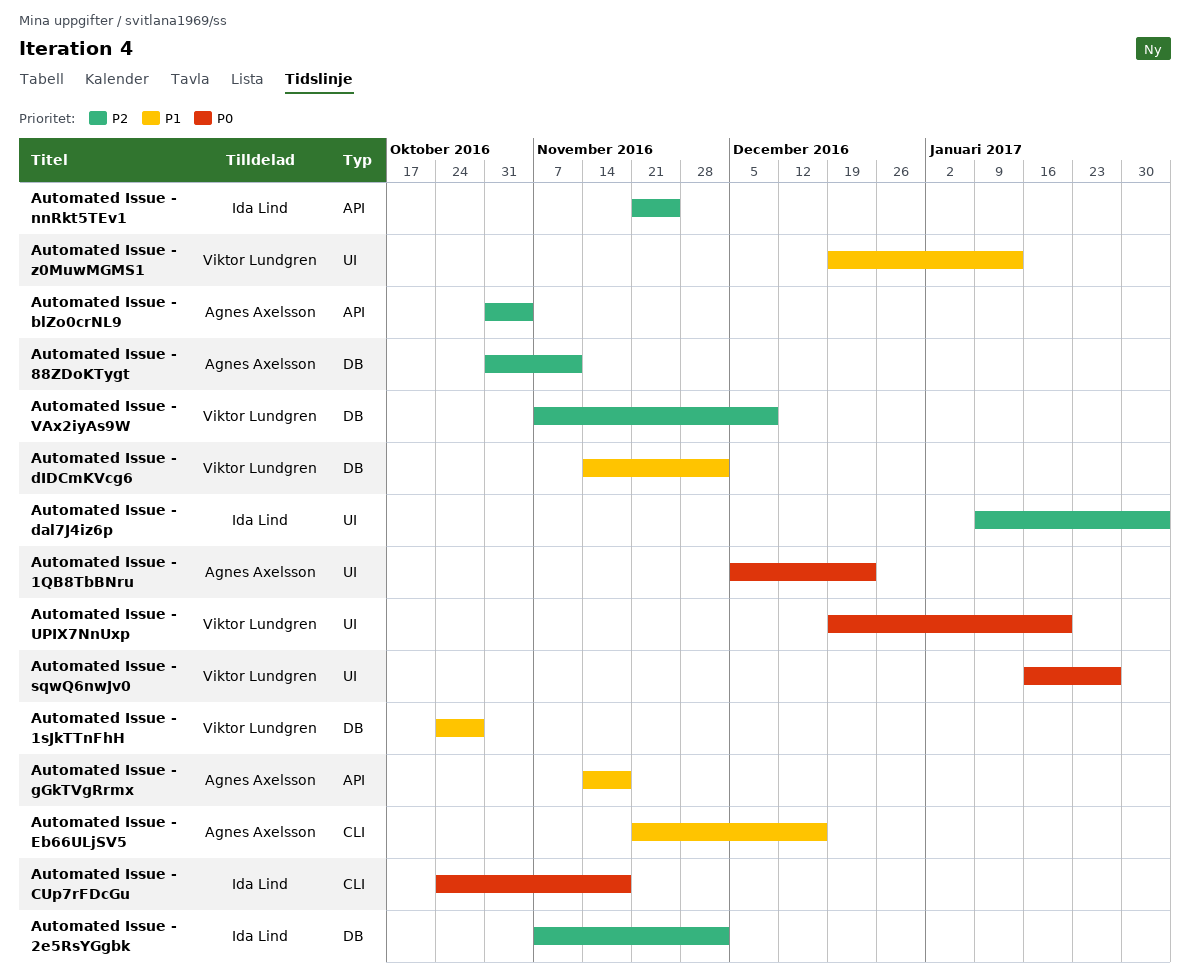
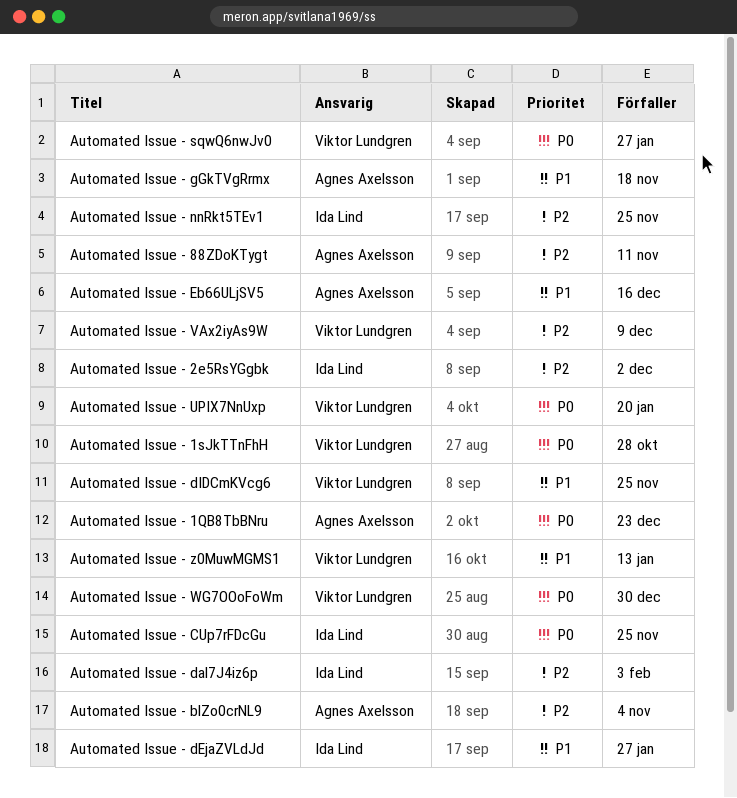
Automated Issue - 1sJkTTnFhH, priority: P1 -> P0
Automated Issue - CUp7rFDcGu, due: Nov 18 -> Nov 25
Automated Issue - dEjaZVLdJd: none -> present
Automated Issue - dIDCmKVcg6, due: Dec 2 -> Nov 25
Automated Issue - WG7OOoFoWm: none -> present

